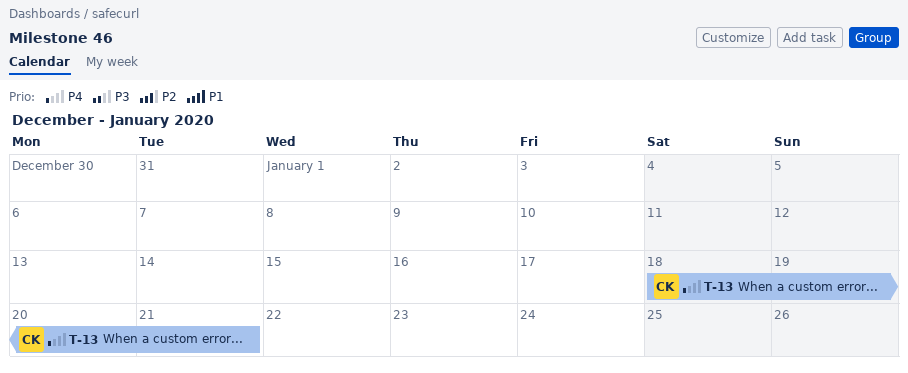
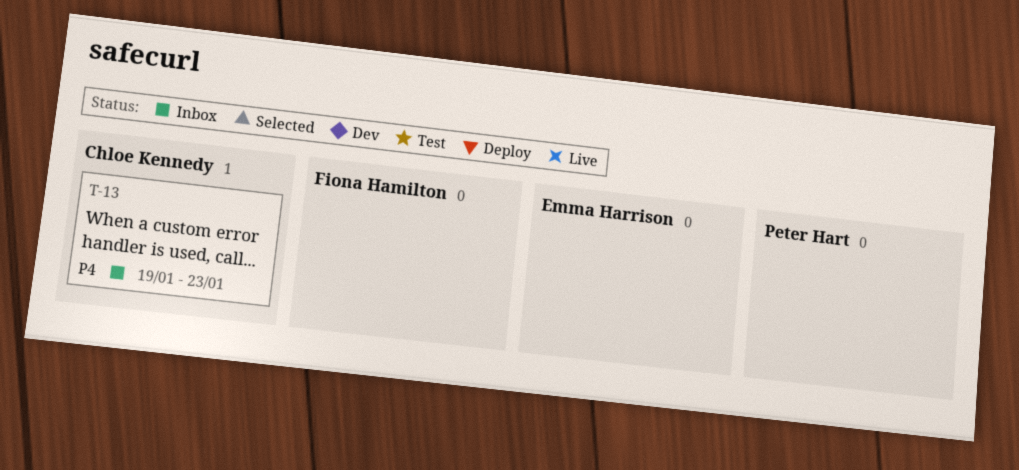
T-13, start: Jan 18 -> Jan 19
T-13, due: Jan 21 -> Jan 23

